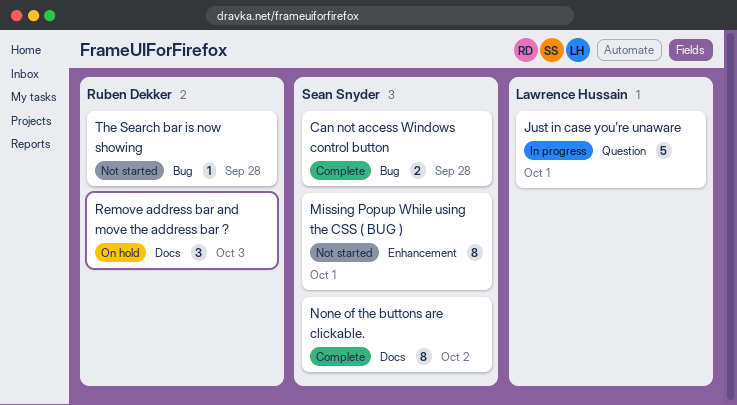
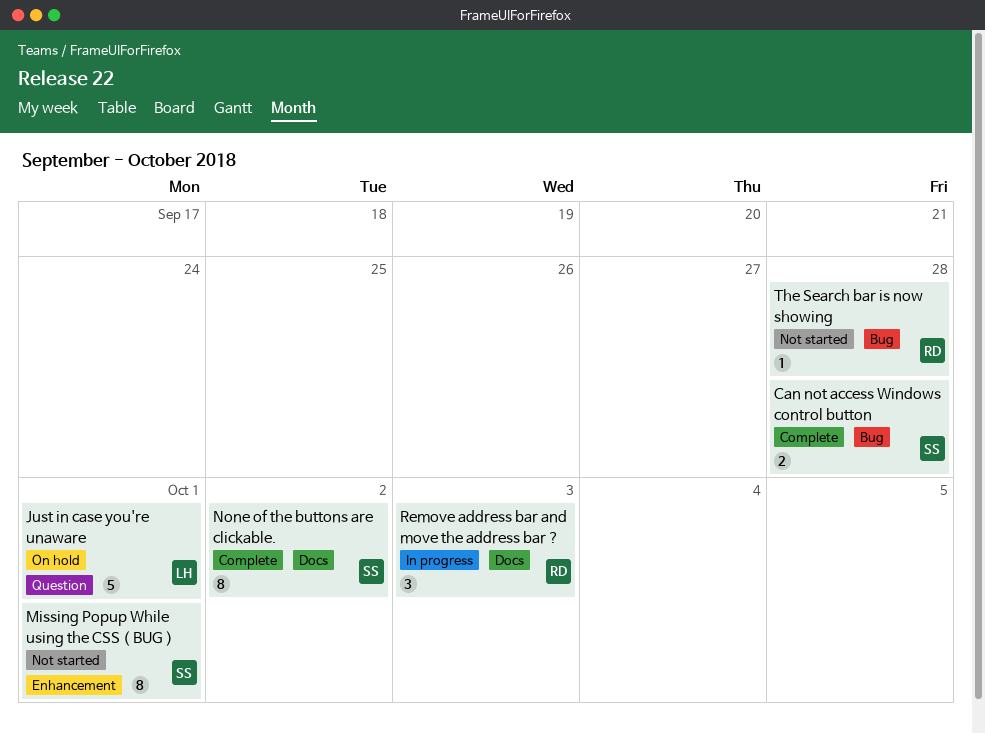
Just in case you're unaware, status: In progress -> On hold
Remove address bar and move the address bar ?, status: On hold -> In progress

